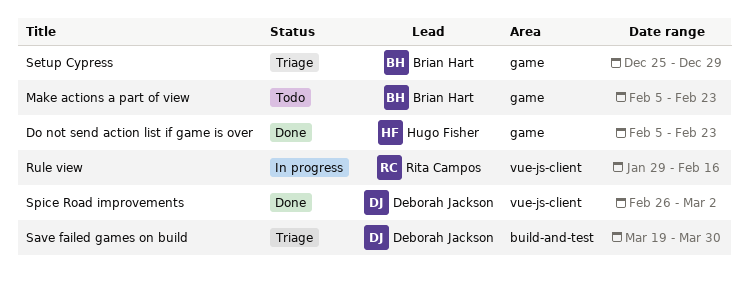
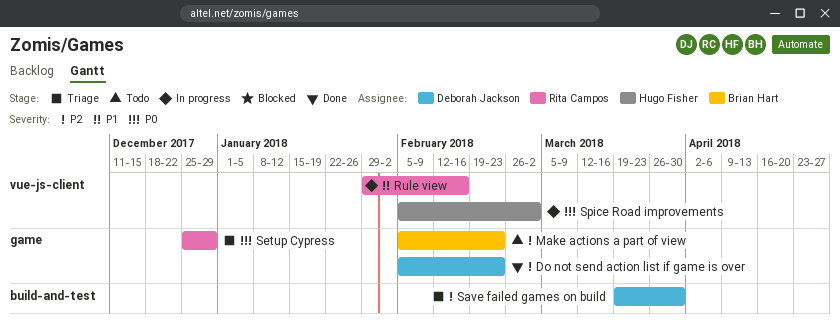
Do not send action list if game is over, owner: Hugo Fisher -> Deborah Jackson
Setup Cypress, owner: Brian Hart -> Rita Campos
Spice Road improvements, status: Done -> In progress
Spice Road improvements, owner: Deborah Jackson -> Hugo Fisher
Spice Road improvements, start: Feb 26 -> Feb 5

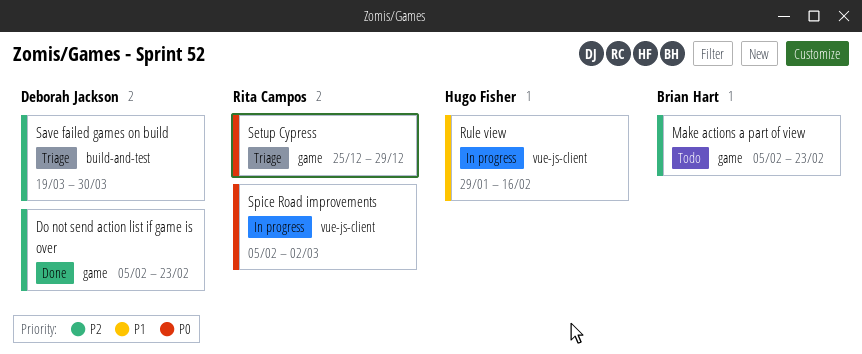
Rule view, owner: Rita Campos -> Hugo Fisher
Spice Road improvements, owner: Hugo Fisher -> Rita Campos

